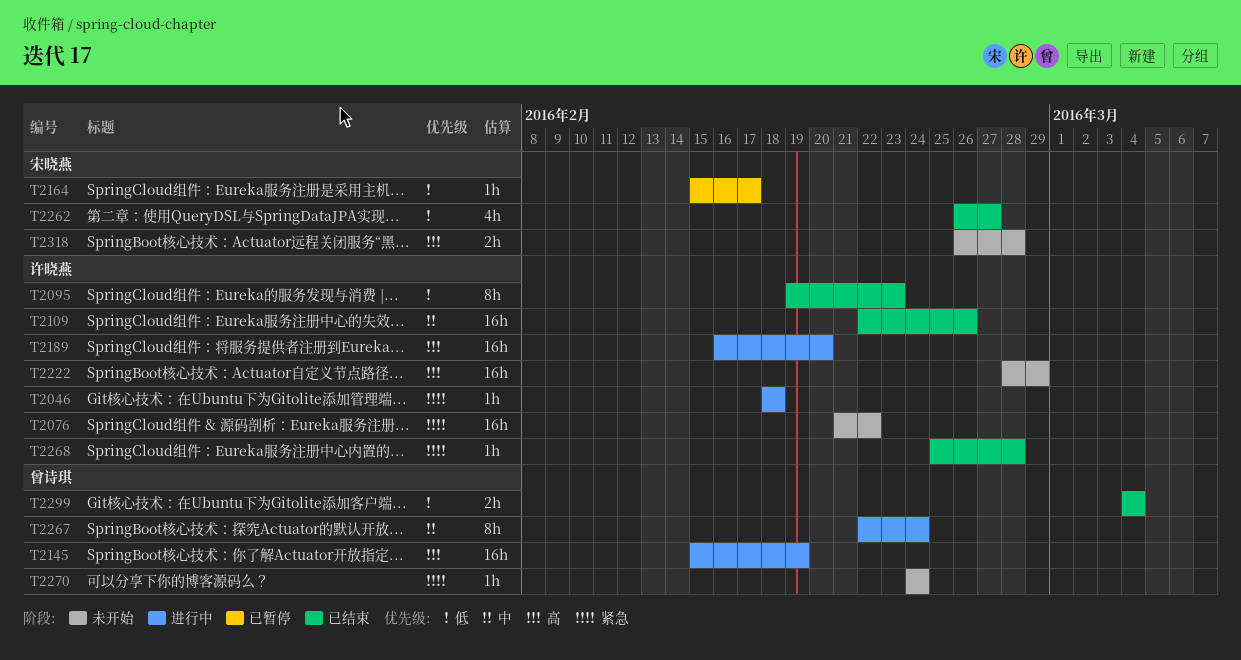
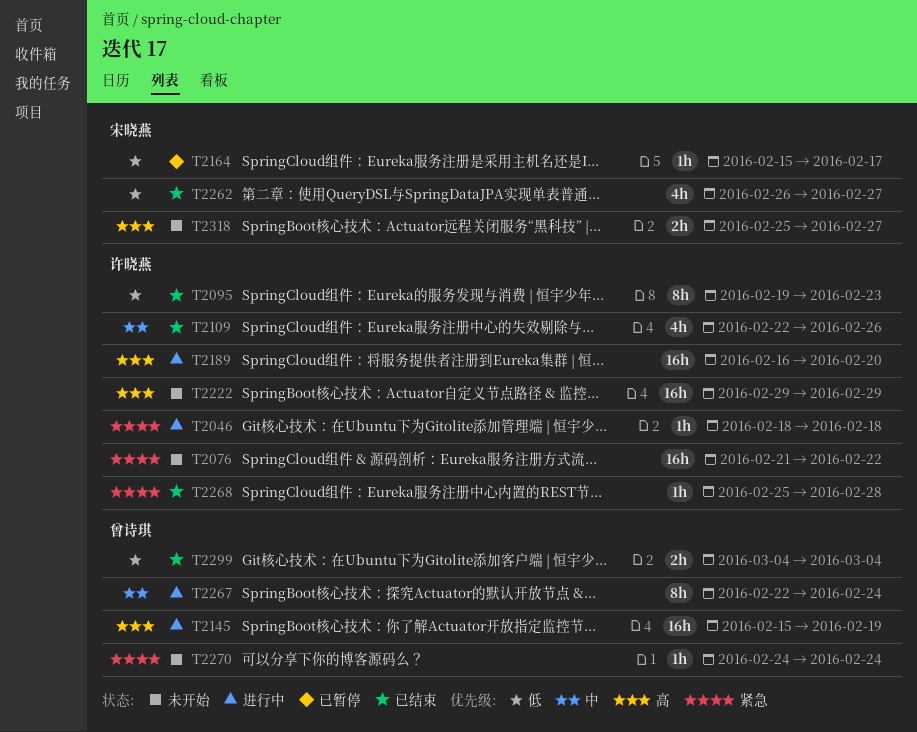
T2109, estimate: 16h -> 4h
T2222, start: Feb 28 -> Feb 29
T2318, start: Feb 26 -> Feb 25
T2318, due: Feb 28 -> Feb 27

